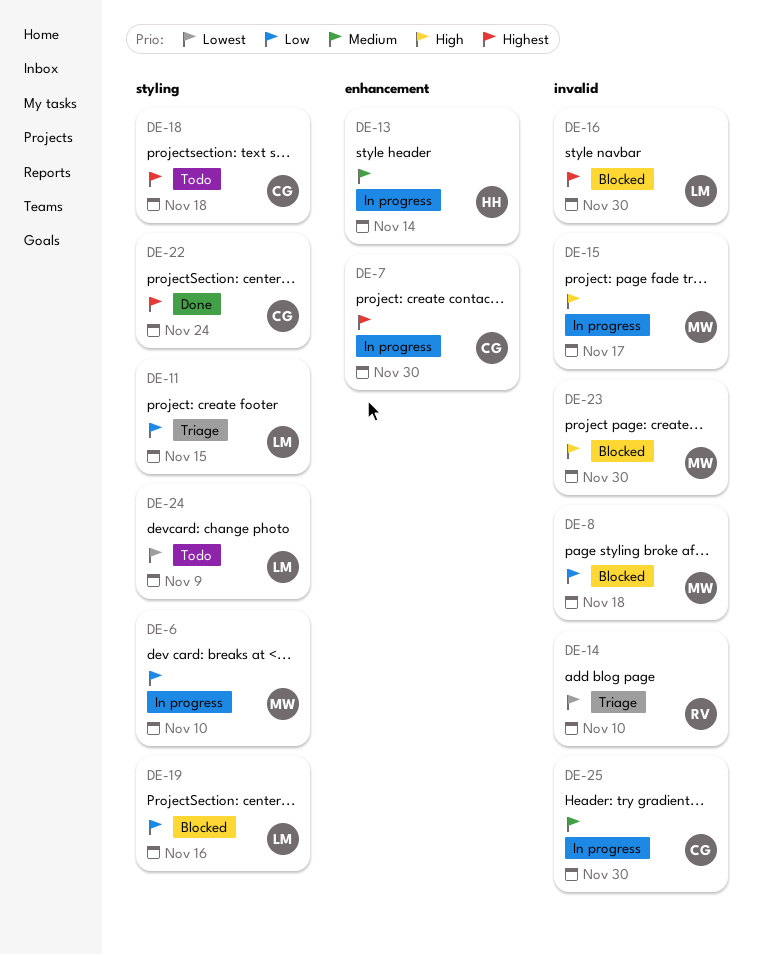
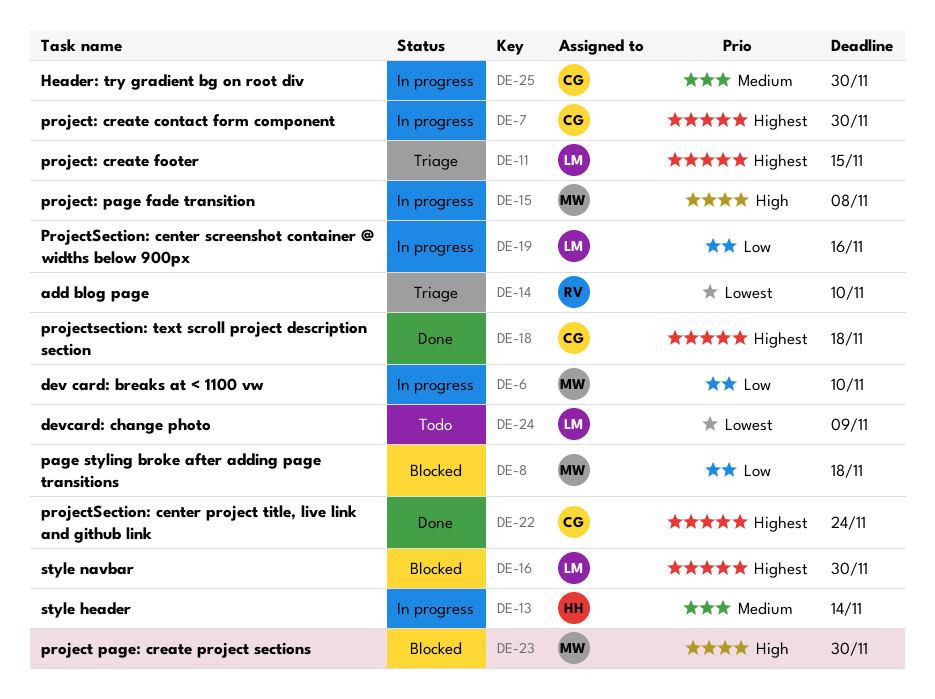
DE-11, priority: Low -> Highest
DE-15, due: Nov 17 -> Nov 8
DE-18, status: Todo -> Done
DE-19, status: Blocked -> In progress

